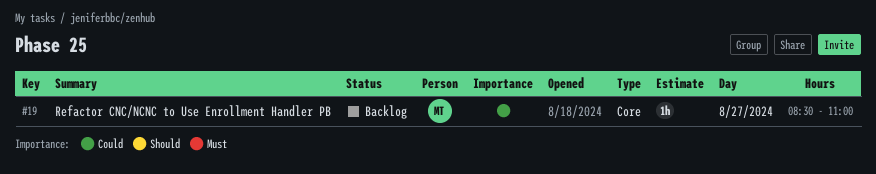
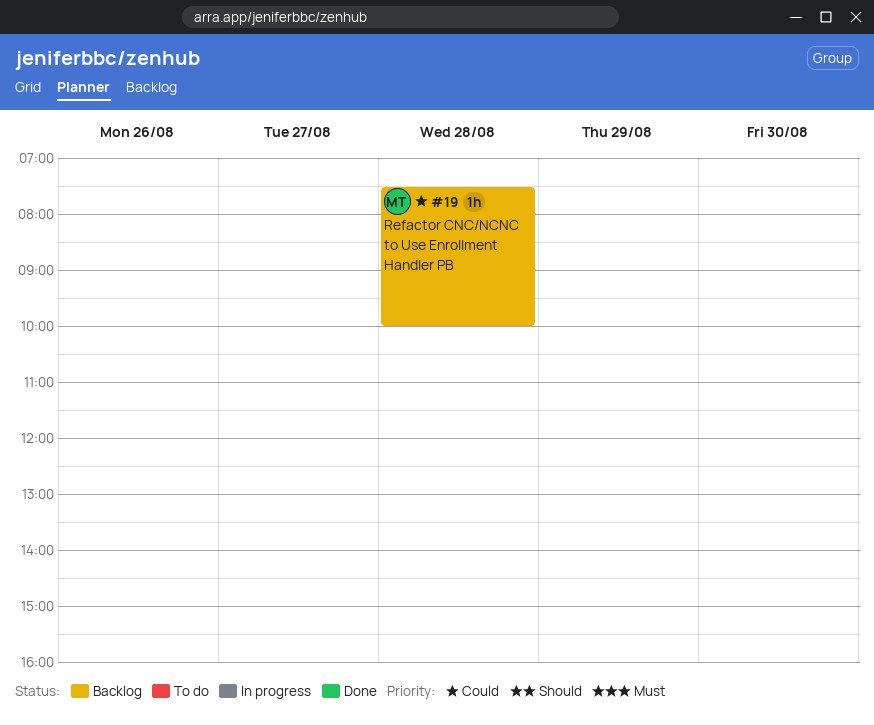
#19, day: Aug 27 -> Aug 28
#19, begins: 08:30 -> 07:30
#19, ends: 11:00 -> 10:00

